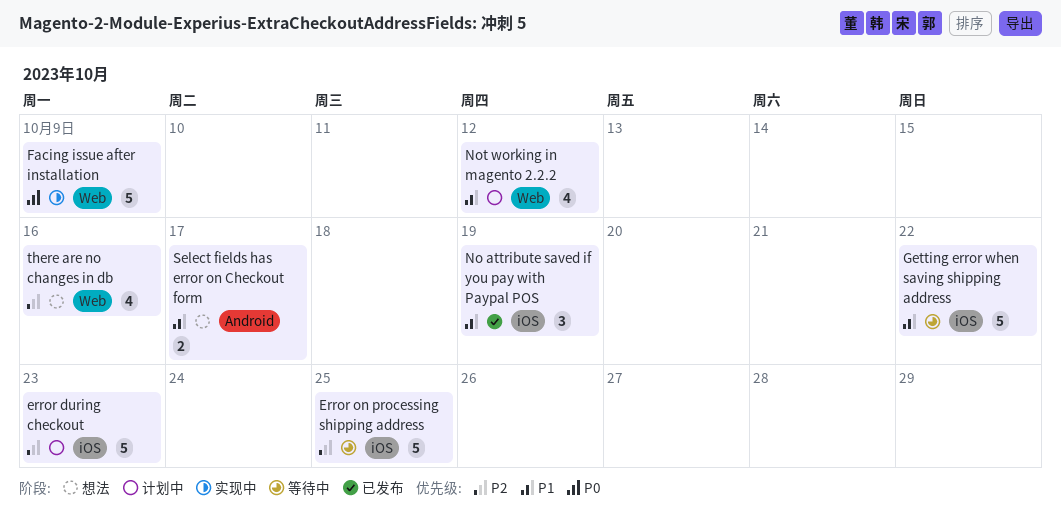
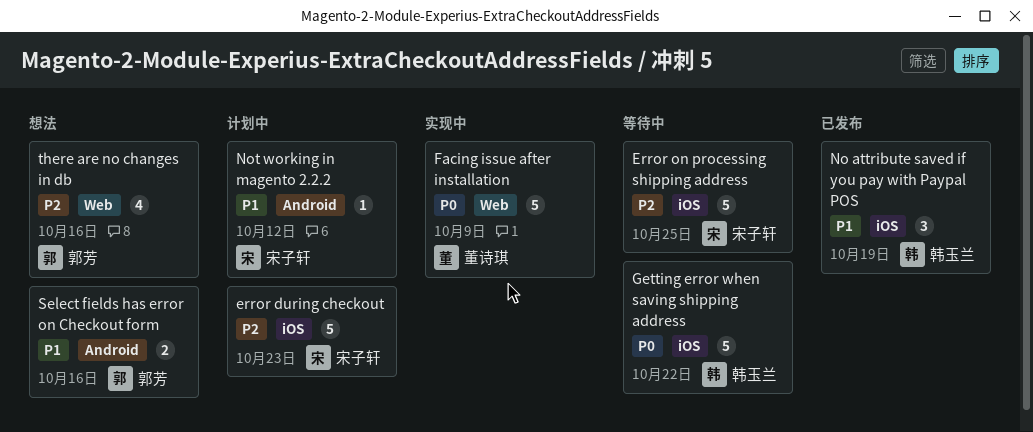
Getting error when saving shipping address, priority: P1 -> P0
Not working in magento 2.2.2, label: Web -> Android
Not working in magento 2.2.2, estimate: 4 -> 1
Select fields has error on Checkout form, due: Oct 17 -> Oct 16

